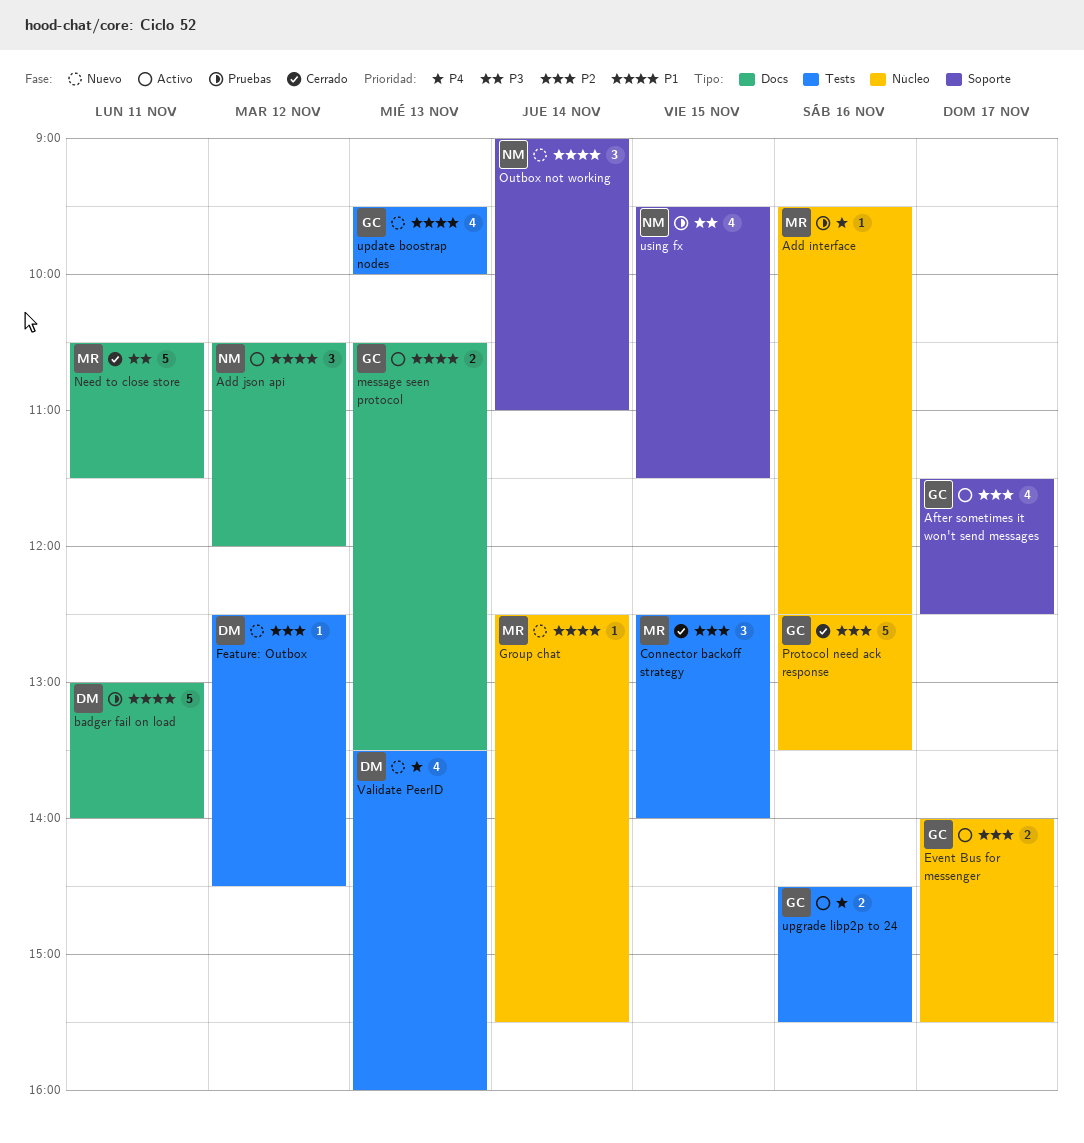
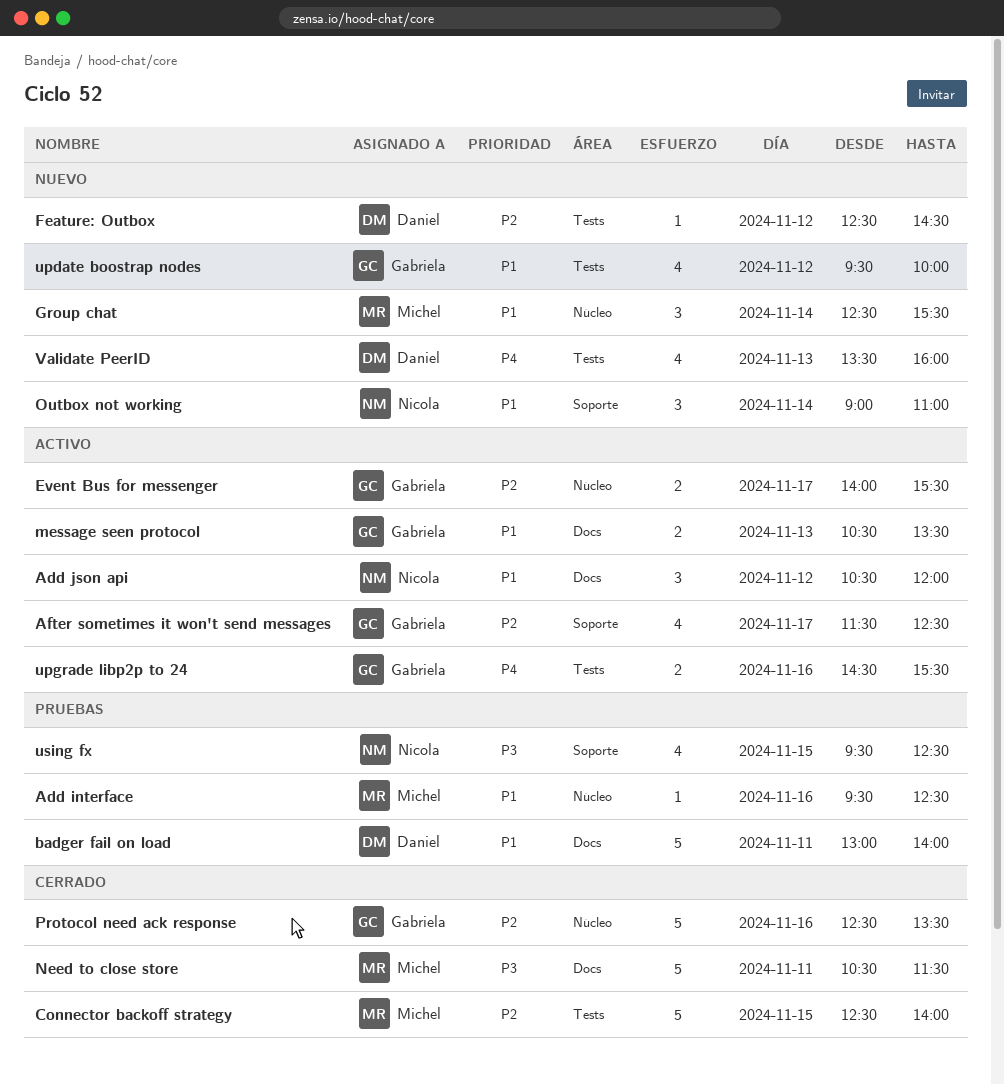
Add interface, priority: P4 -> P1
Connector backoff strategy, estimate: 3 -> 5
Group chat, estimate: 1 -> 3
update boostrap nodes, day: Nov 13 -> Nov 12
using fx, ends: 11:30 -> 12:30

